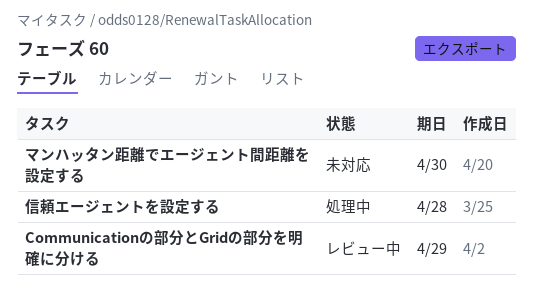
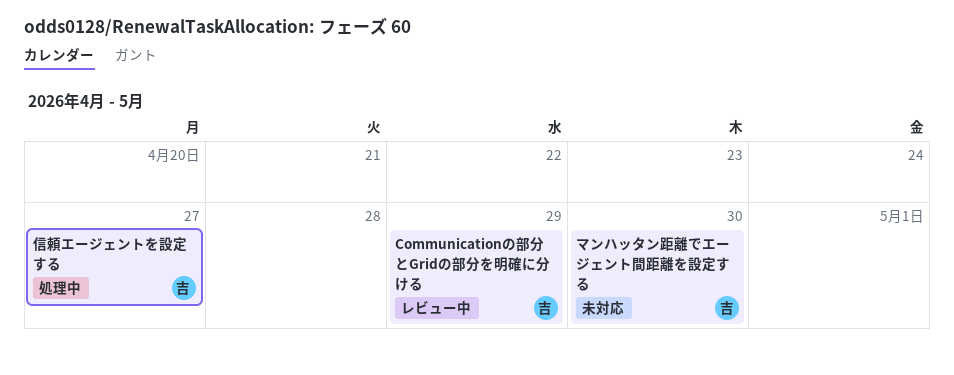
信頼エージェントを設定する, due: Apr 28 -> Apr 27

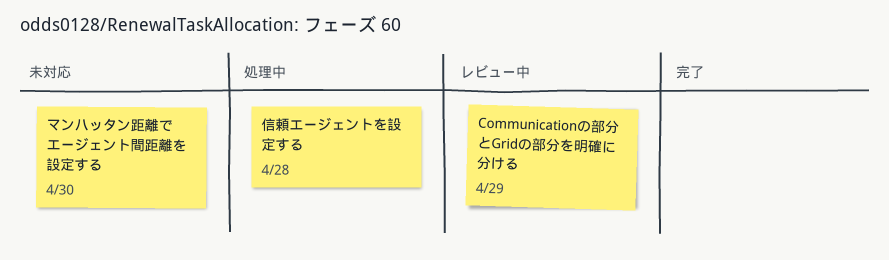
信頼エージェントを設定する, due: Apr 27 -> Apr 28

